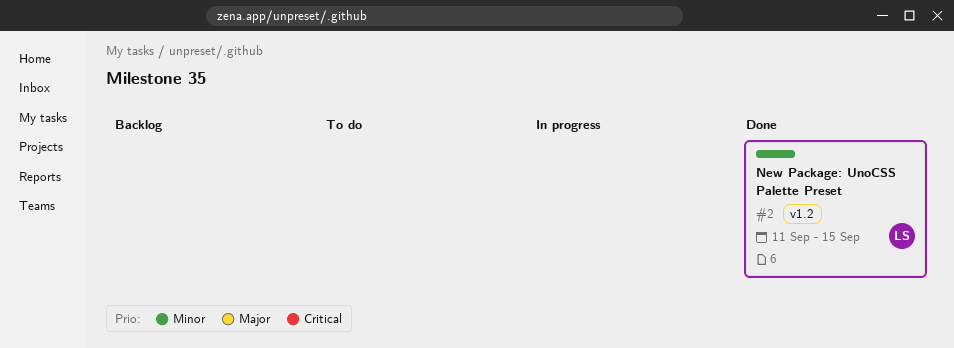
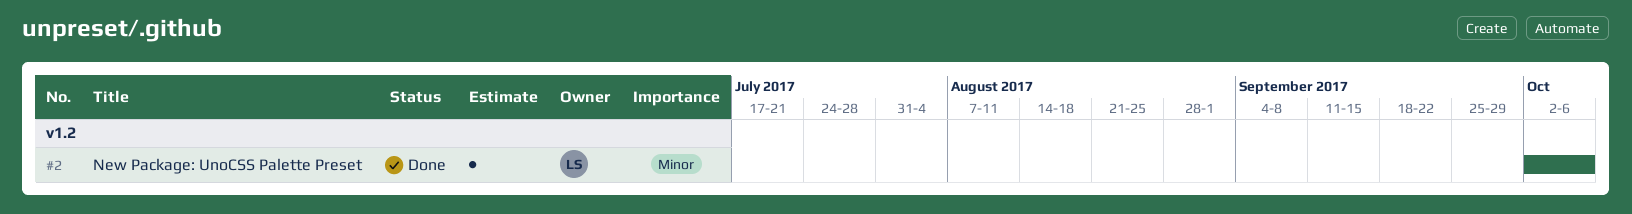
#2, start: Sep 11 -> Oct 2
#2, due: Sep 15 -> Oct 6

